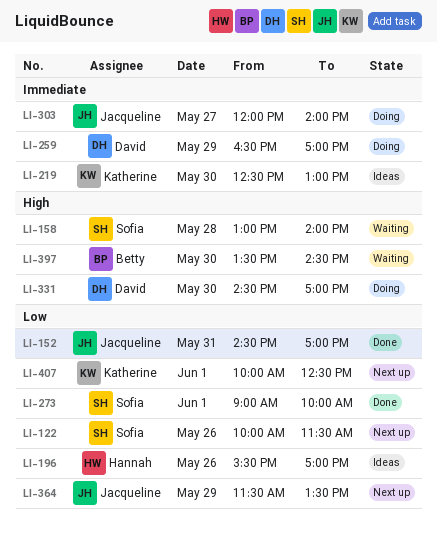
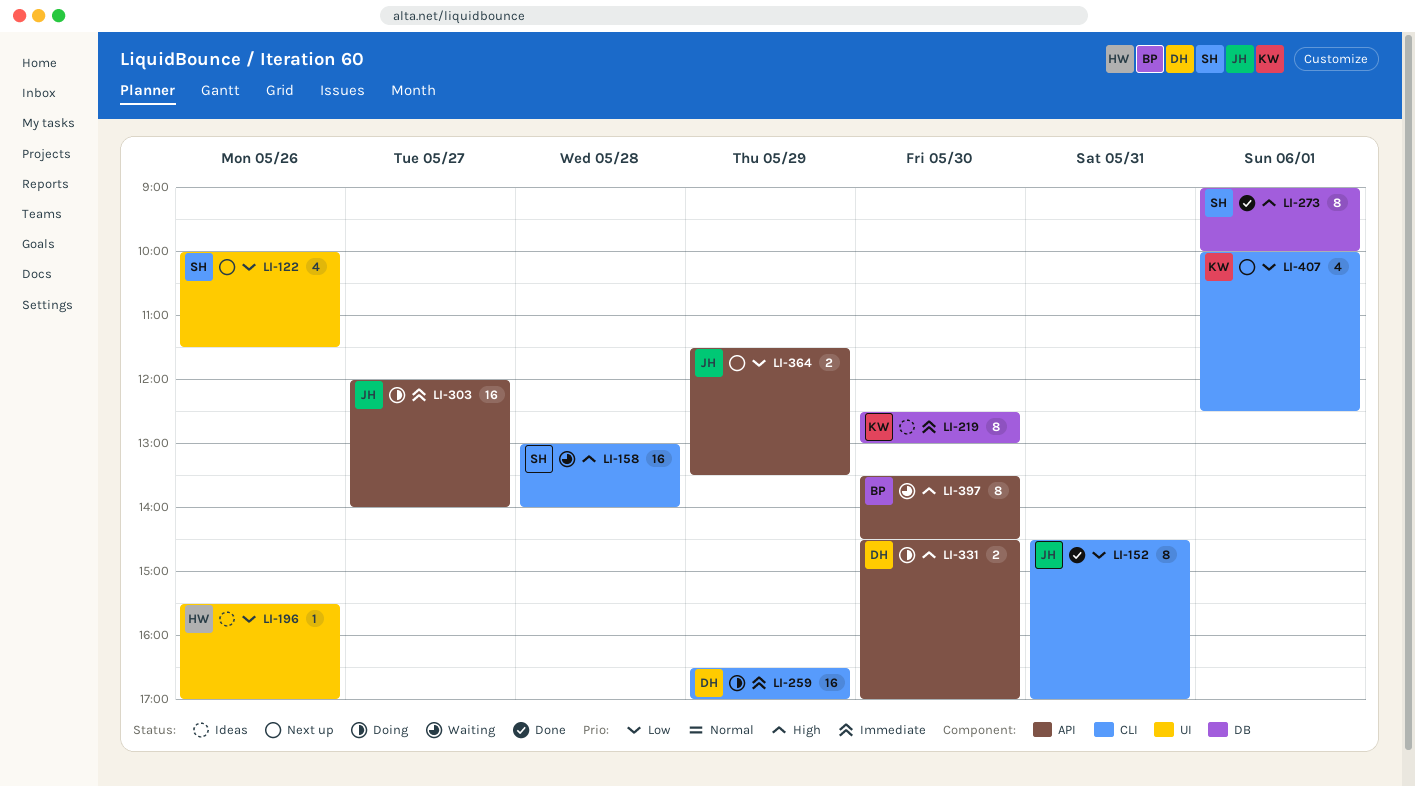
LI-273, priority: Low -> High

